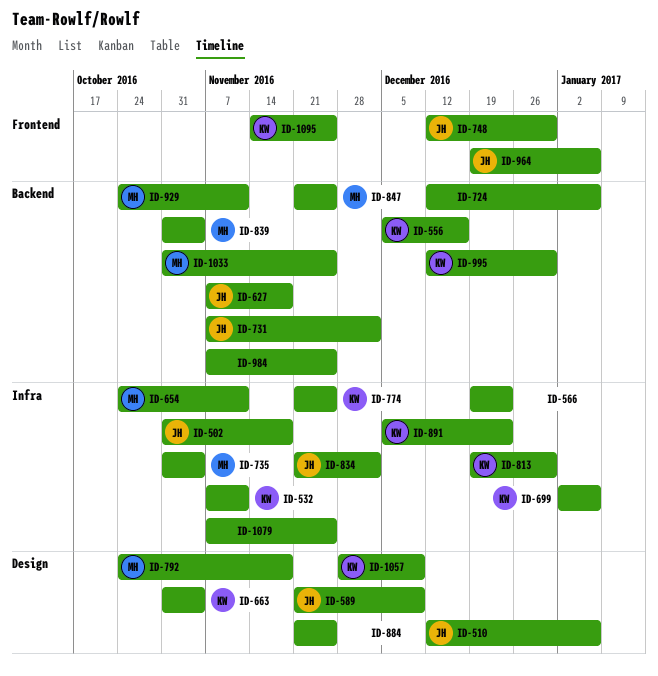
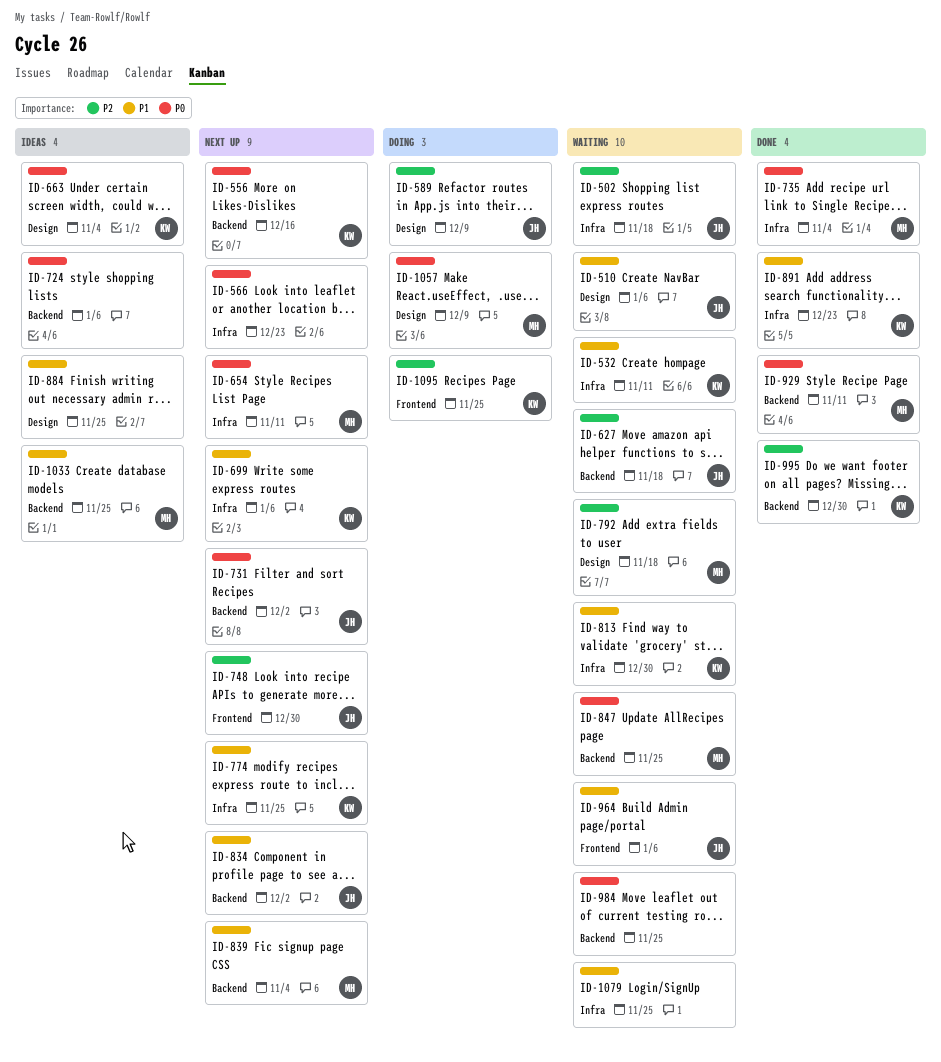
ID-834, label: Infra -> Backend
ID-1057, owner: KW -> MH

